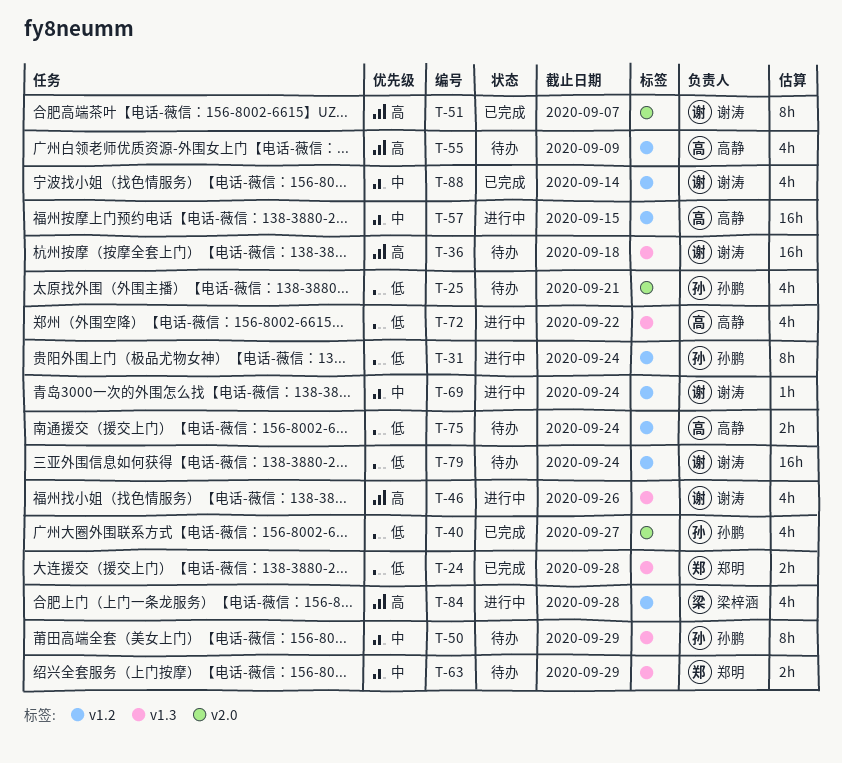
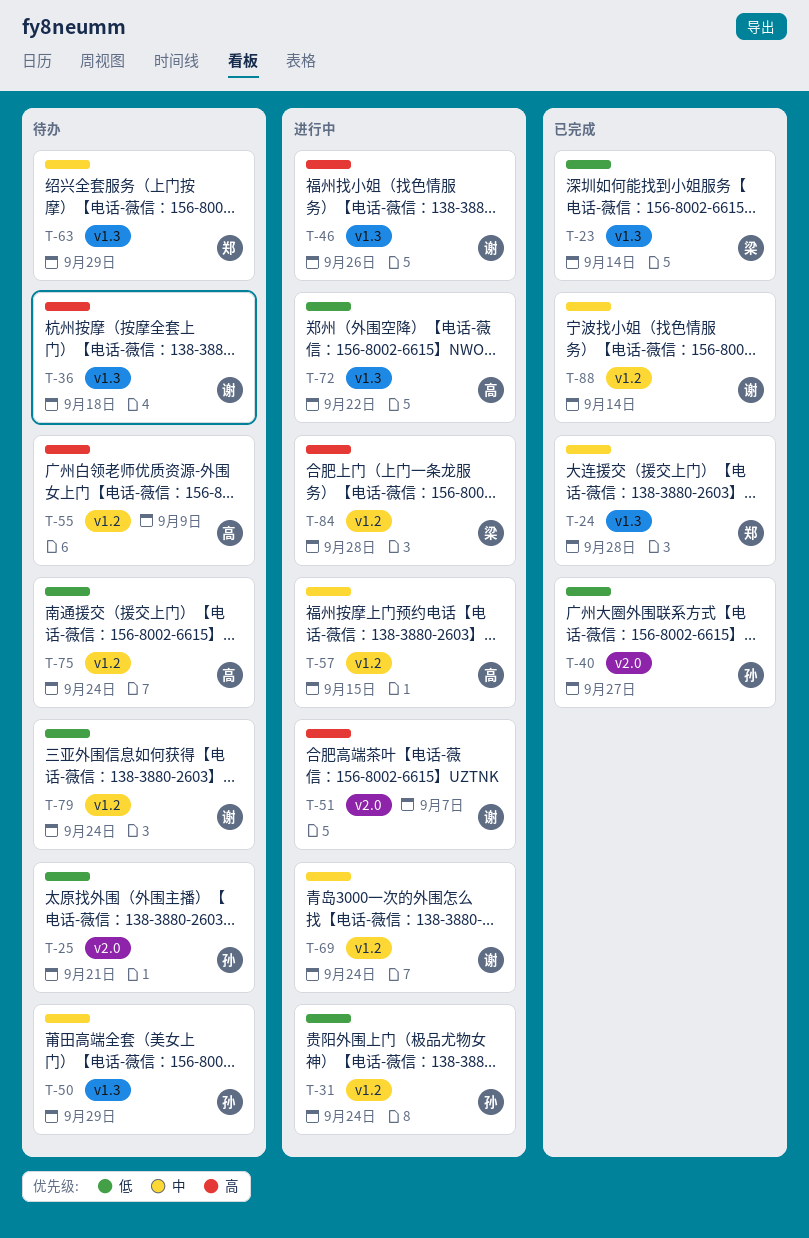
T-23: none -> present
T-24, priority: 低 -> 中
T-51, status: 已完成 -> 进行中

